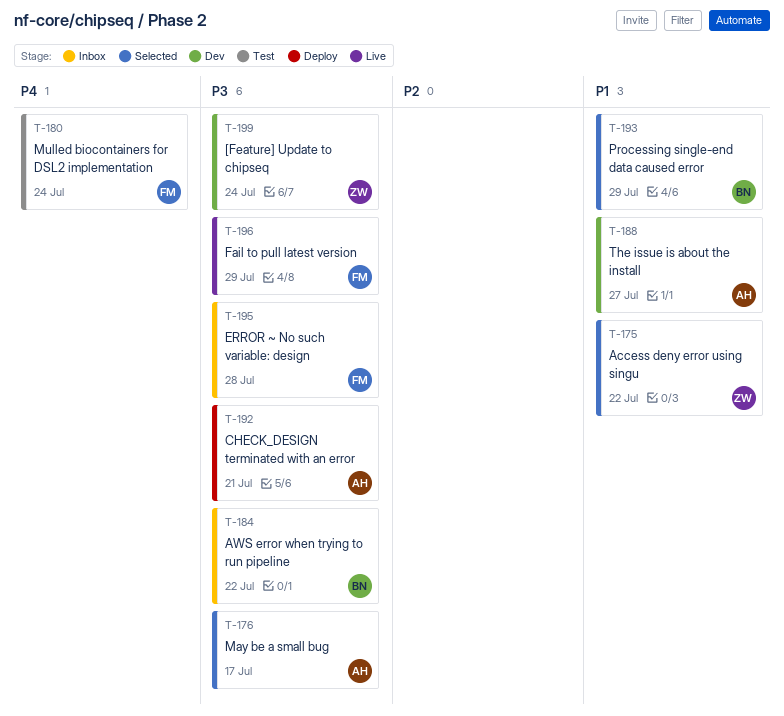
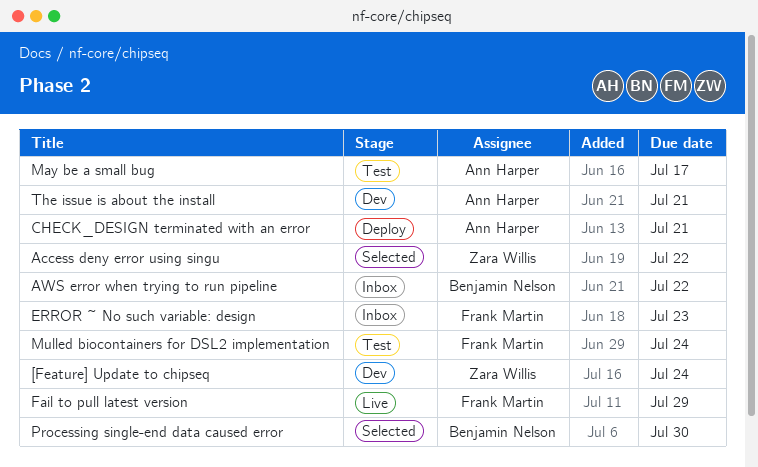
ERROR ~ No such variable: design, due: Jul 28 -> Jul 23
May be a small bug, status: Selected -> Test
Processing single-end data caused error, due: Jul 29 -> Jul 30
The issue is about the install, due: Jul 27 -> Jul 21

